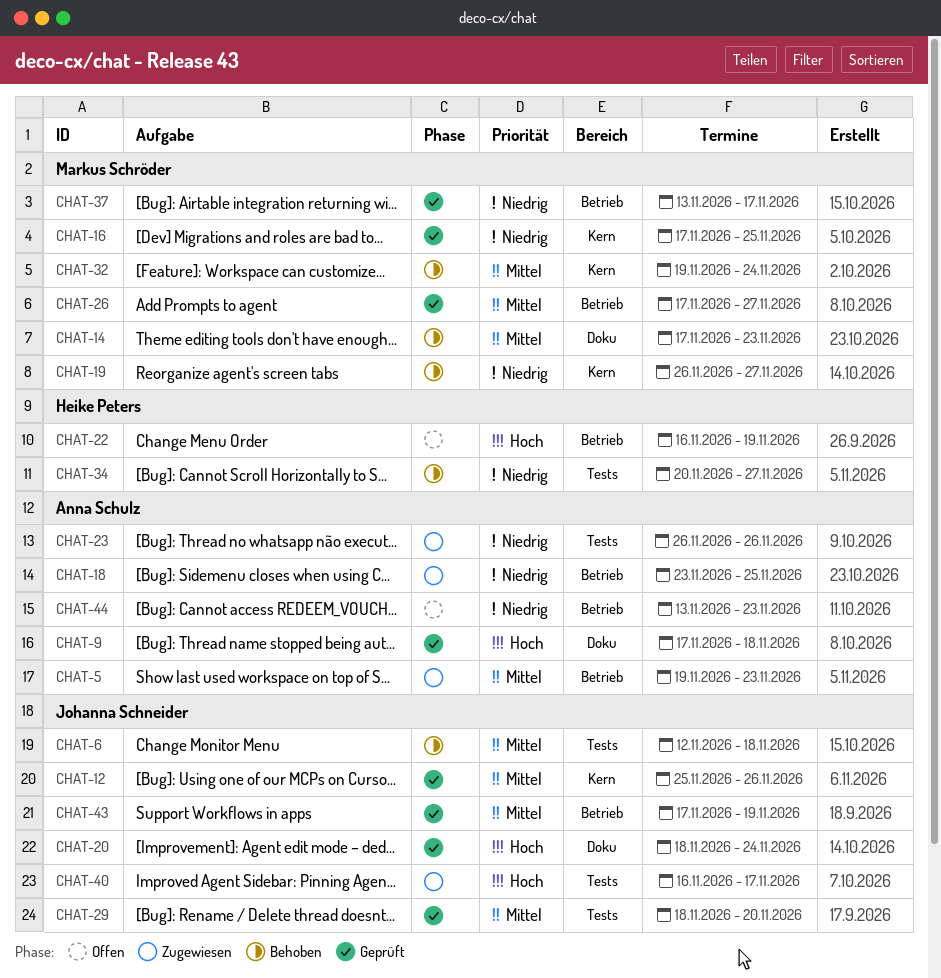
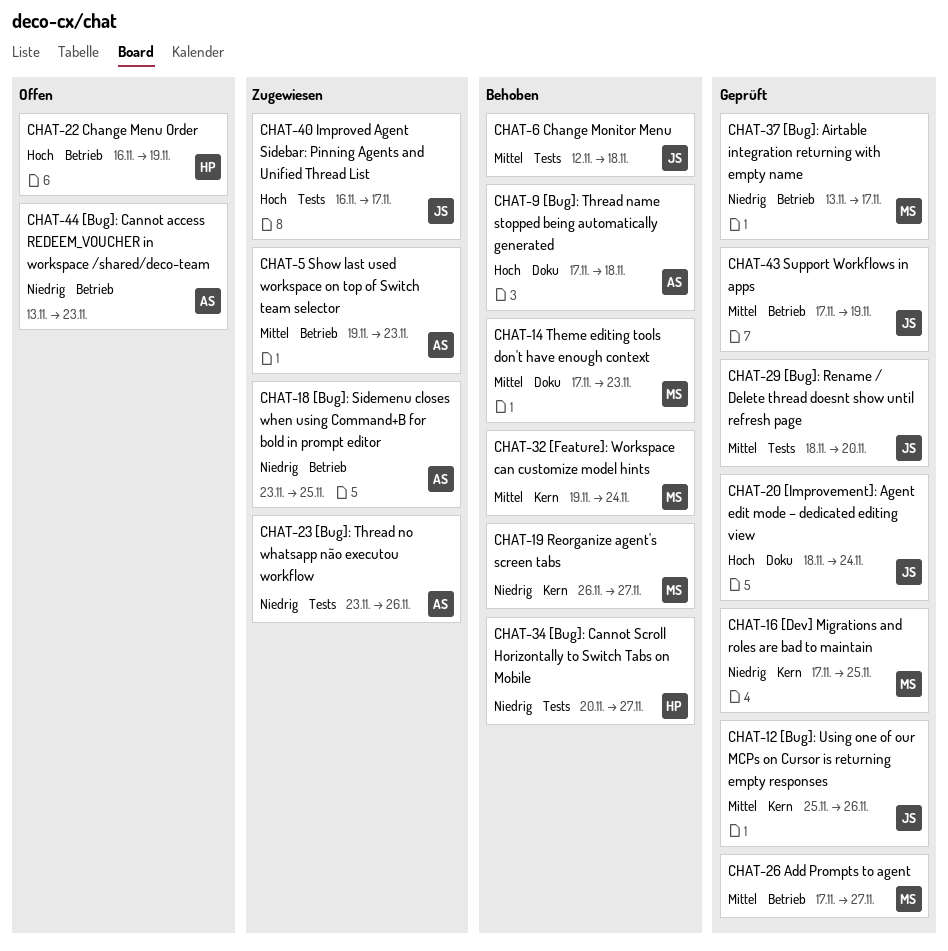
CHAT-9, status: Geprüft -> Behoben
CHAT-23, start: Nov 26 -> Nov 23

